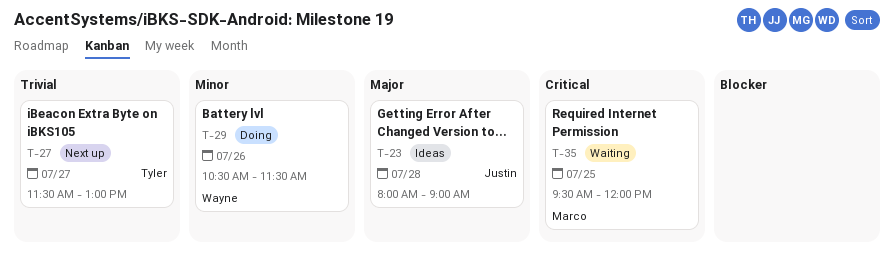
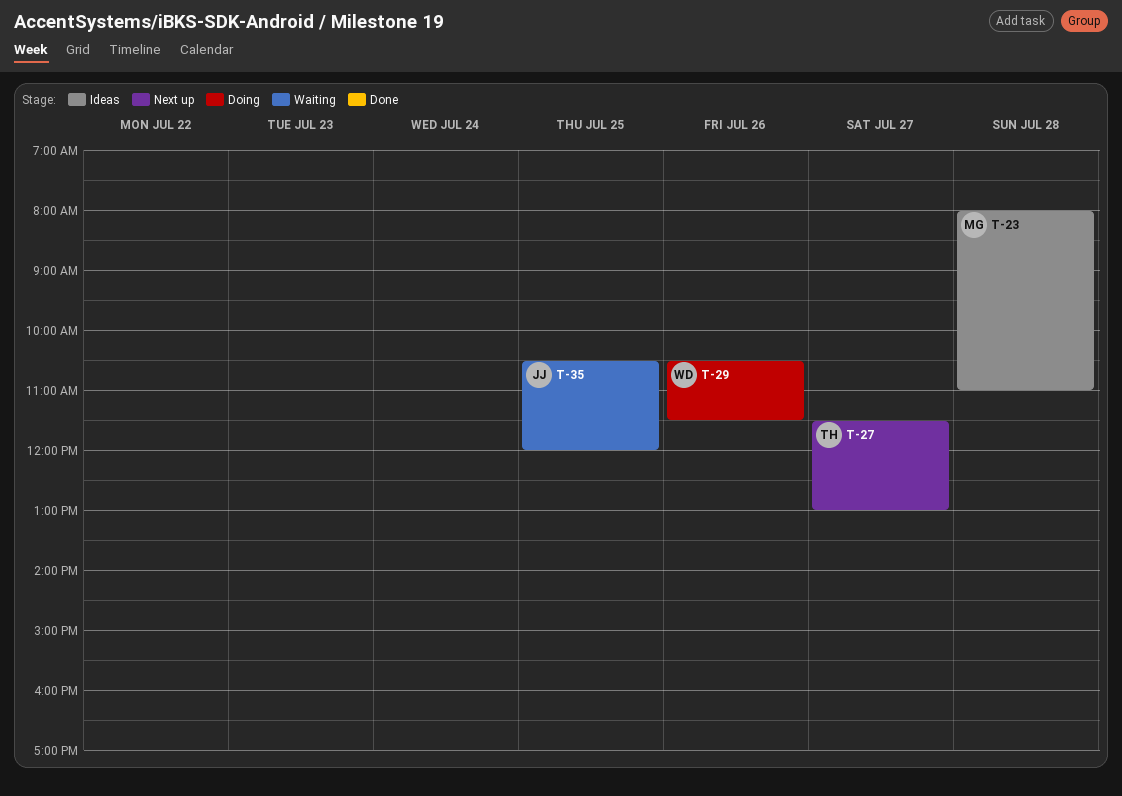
T-23, owner: Justin -> Marco
T-23, ends: 09:00 -> 11:00
T-35, owner: Marco -> Justin
T-35, begins: 09:30 -> 10:30

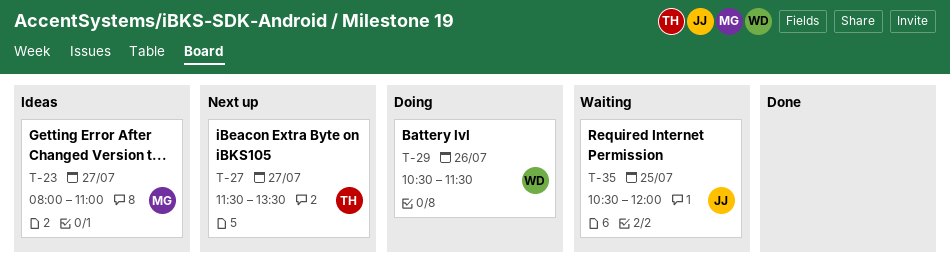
T-23, day: Jul 28 -> Jul 27
T-27, ends: 13:00 -> 13:30

